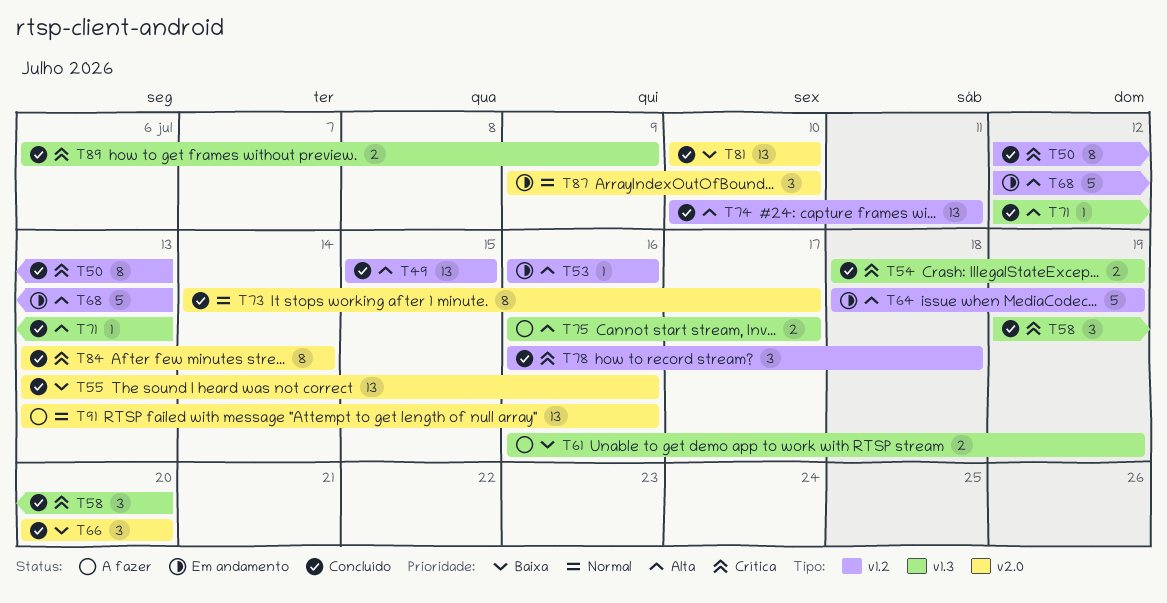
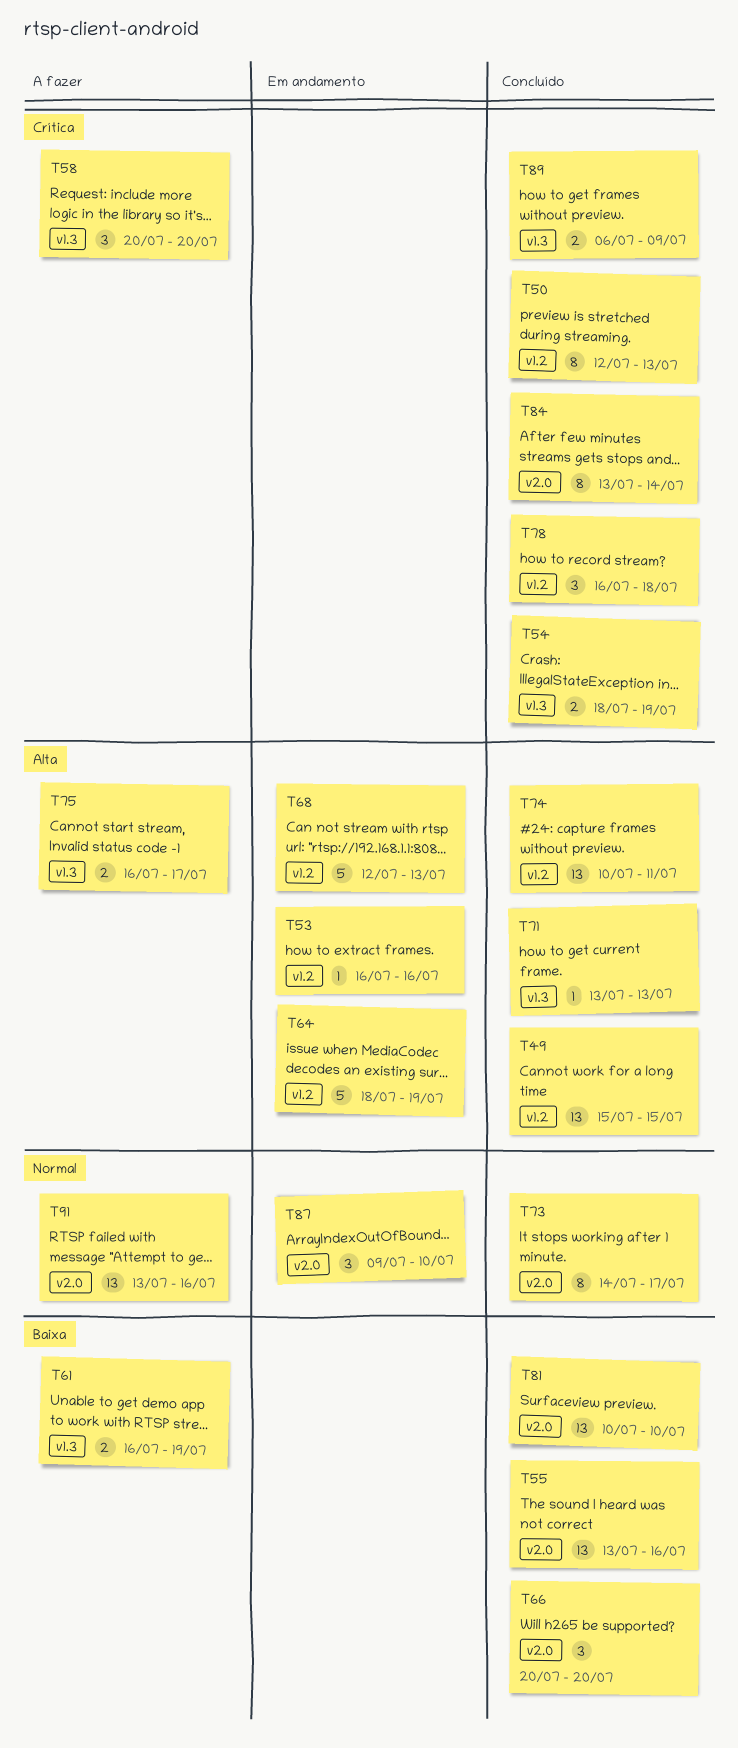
T58, status: Concluído -> A fazer
T58, start: Jul 19 -> Jul 20
T71, start: Jul 12 -> Jul 13

